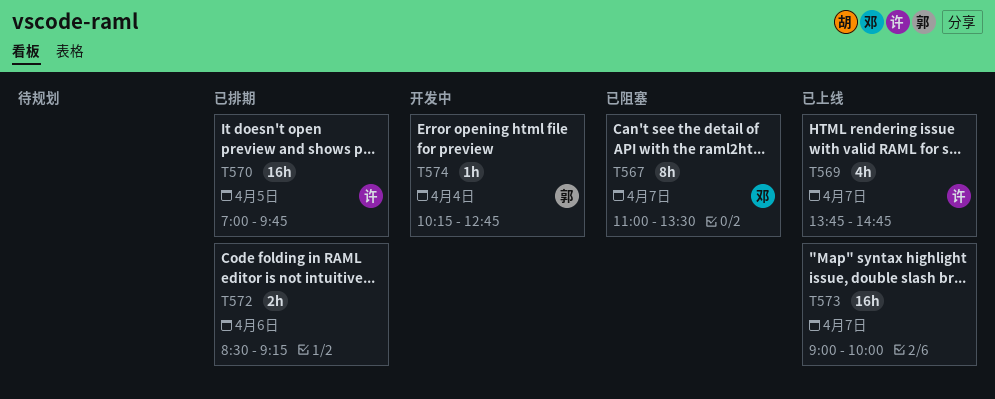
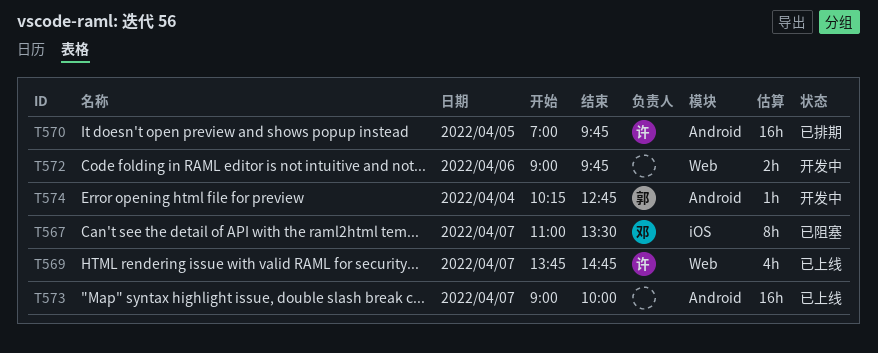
T572, status: 已排期 -> 开发中
T572, begins: 08:30 -> 09:00
T572, ends: 09:15 -> 09:45

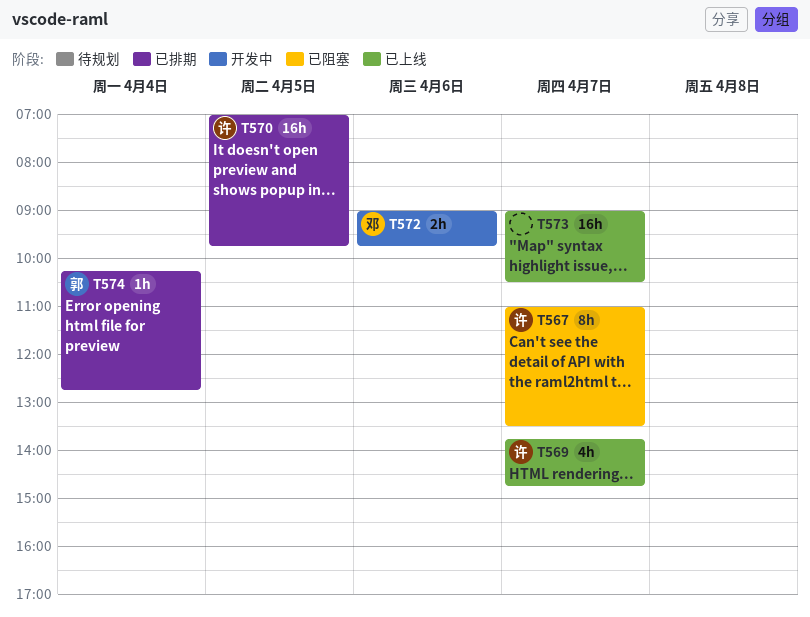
T567, owner: 邓 -> 许
T572, owner: none -> 邓
T573, ends: 10:00 -> 10:30
T574, status: 开发中 -> 已排期

